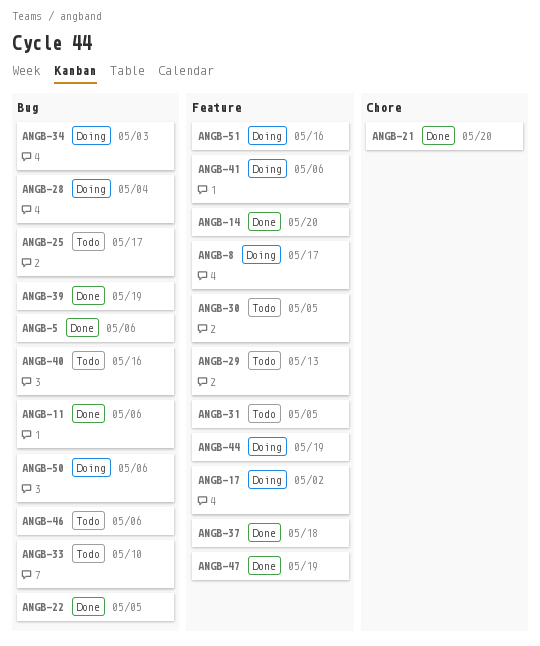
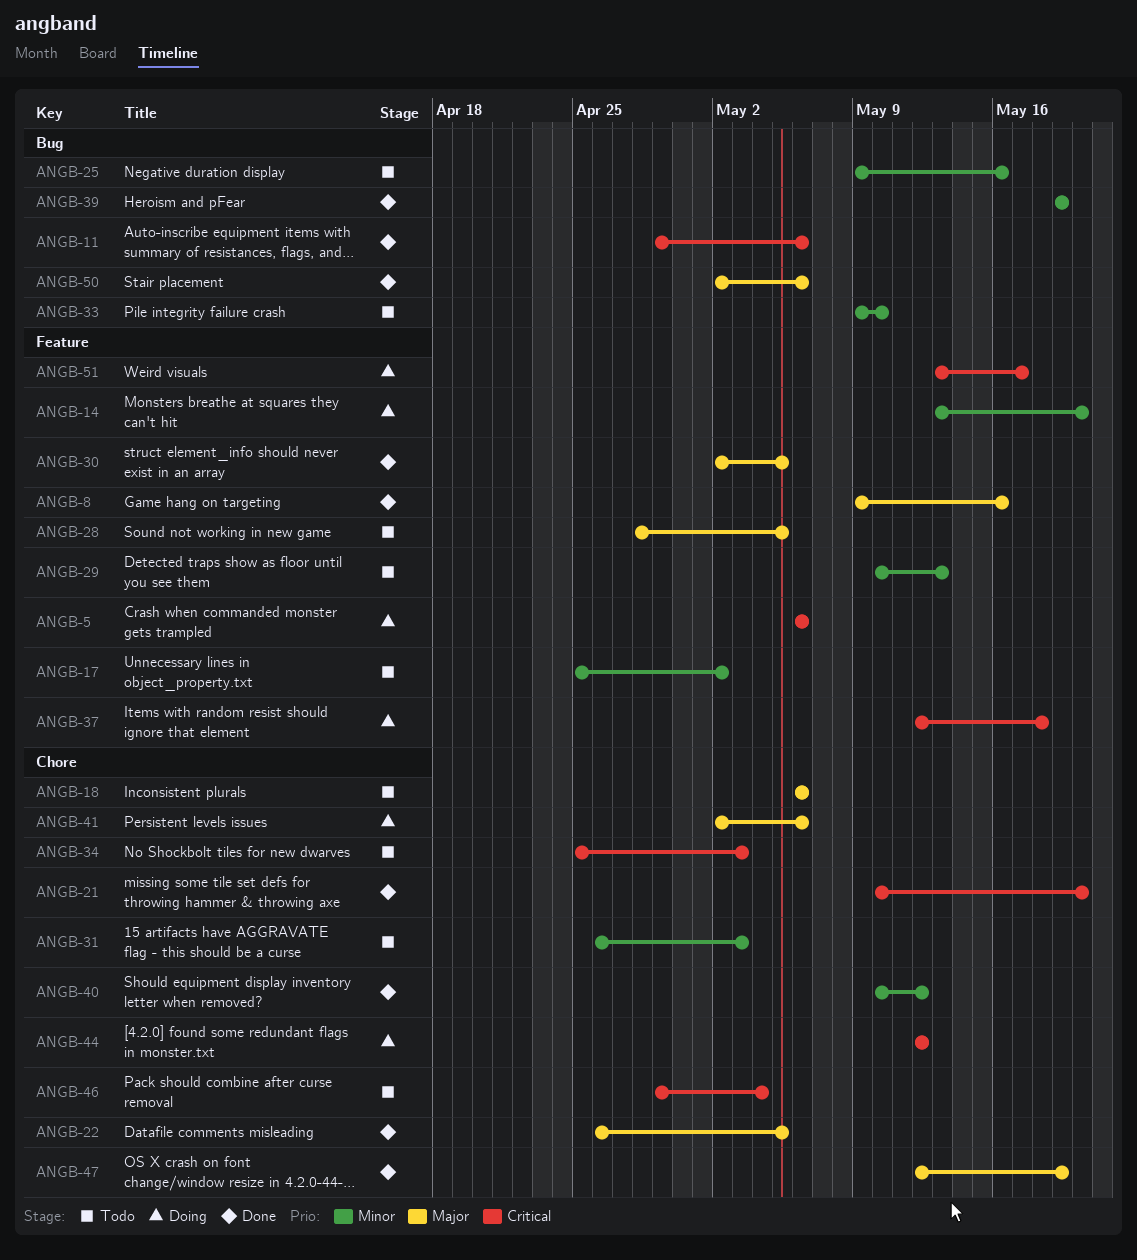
ANGB-5, status: Done -> Doing
ANGB-5, label: Bug -> Feature
ANGB-8, status: Doing -> Done
ANGB-8, due: May 17 -> May 16
ANGB-14, status: Done -> Doing
ANGB-17, status: Doing -> Todo
ANGB-18: none -> present
ANGB-22, label: Bug -> Chore
ANGB-25, due: May 17 -> May 16
ANGB-28, status: Doing -> Todo
ANGB-28, label: Bug -> Feature
ANGB-28, due: May 4 -> May 5
ANGB-30, status: Todo -> Done
ANGB-31, label: Feature -> Chore
ANGB-31, due: May 5 -> May 3
ANGB-34, status: Doing -> Todo
ANGB-34, label: Bug -> Chore
ANGB-37, status: Done -> Doing
ANGB-40, status: Todo -> Done
ANGB-40, label: Bug -> Chore
ANGB-40, due: May 16 -> May 12
ANGB-41, label: Feature -> Chore
ANGB-44, label: Feature -> Chore
ANGB-44, due: May 19 -> May 12
ANGB-46, label: Bug -> Chore
ANGB-46, due: May 6 -> May 4
ANGB-47, label: Feature -> Chore
ANGB-50, status: Doing -> Done
ANGB-51, due: May 16 -> May 17

